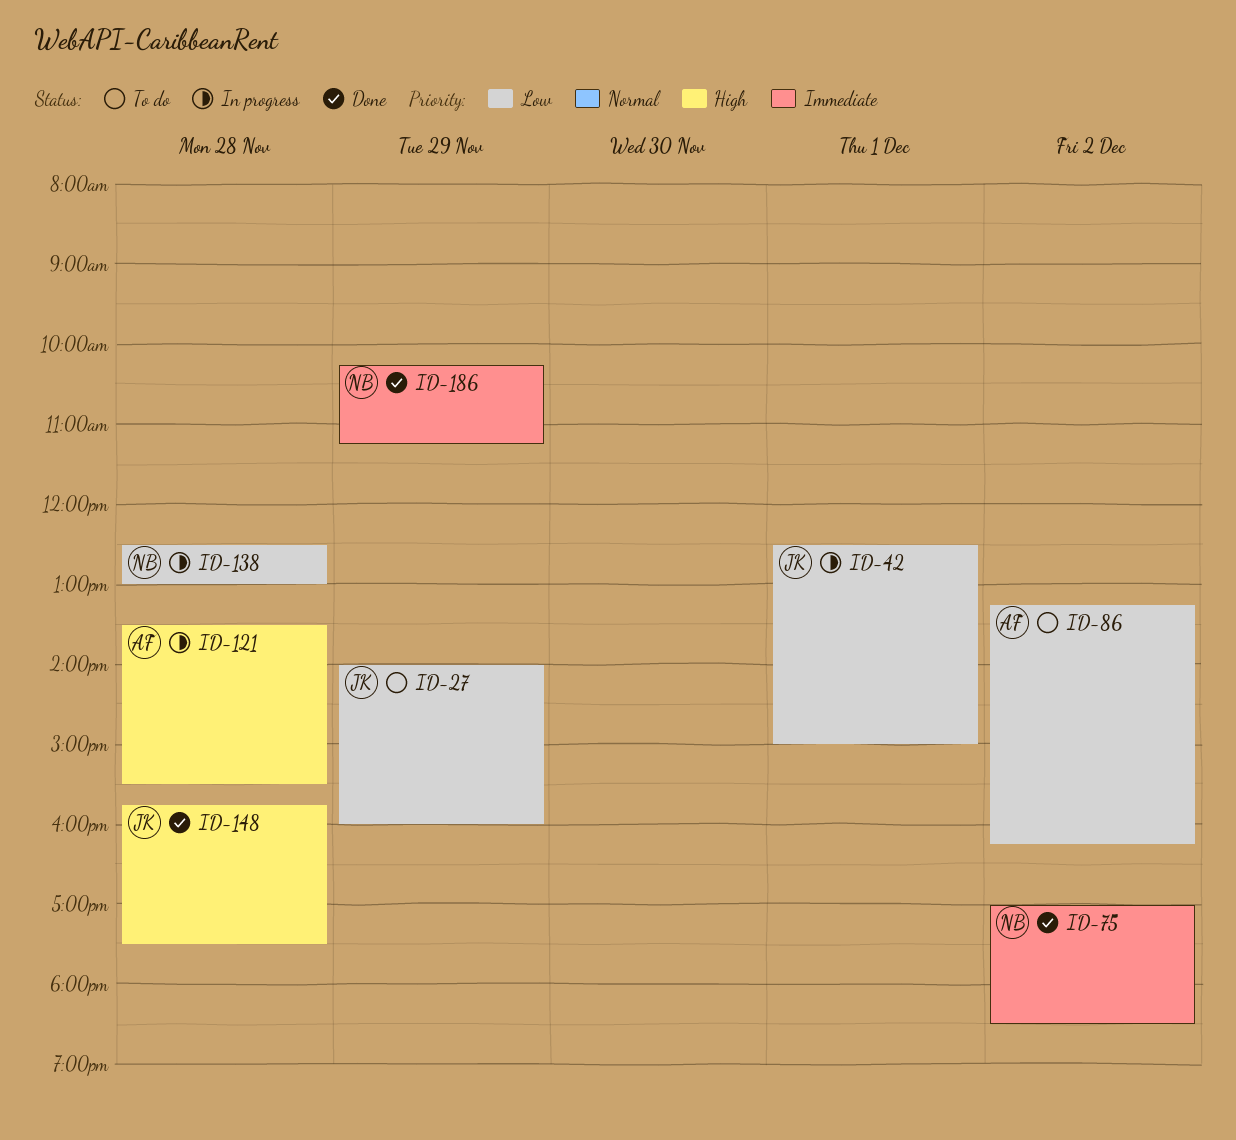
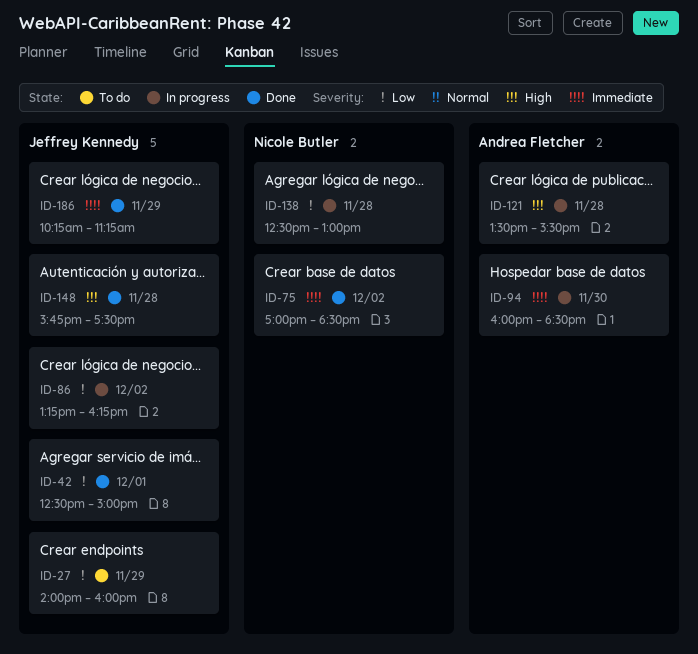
ID-42, status: In progress -> Done
ID-86, status: To do -> In progress
ID-86, owner: Andrea Fletcher -> Jeffrey Kennedy
ID-94: none -> present
ID-186, owner: Nicole Butler -> Jeffrey Kennedy

